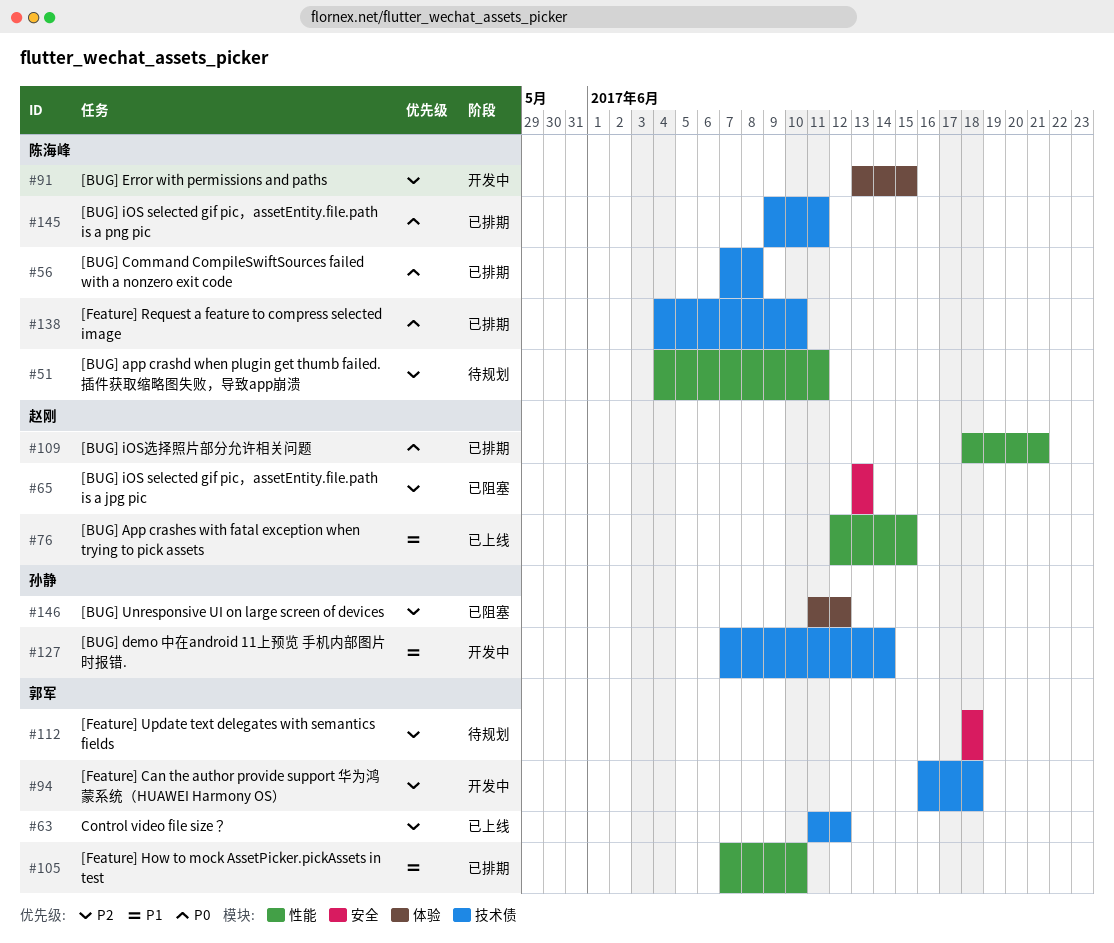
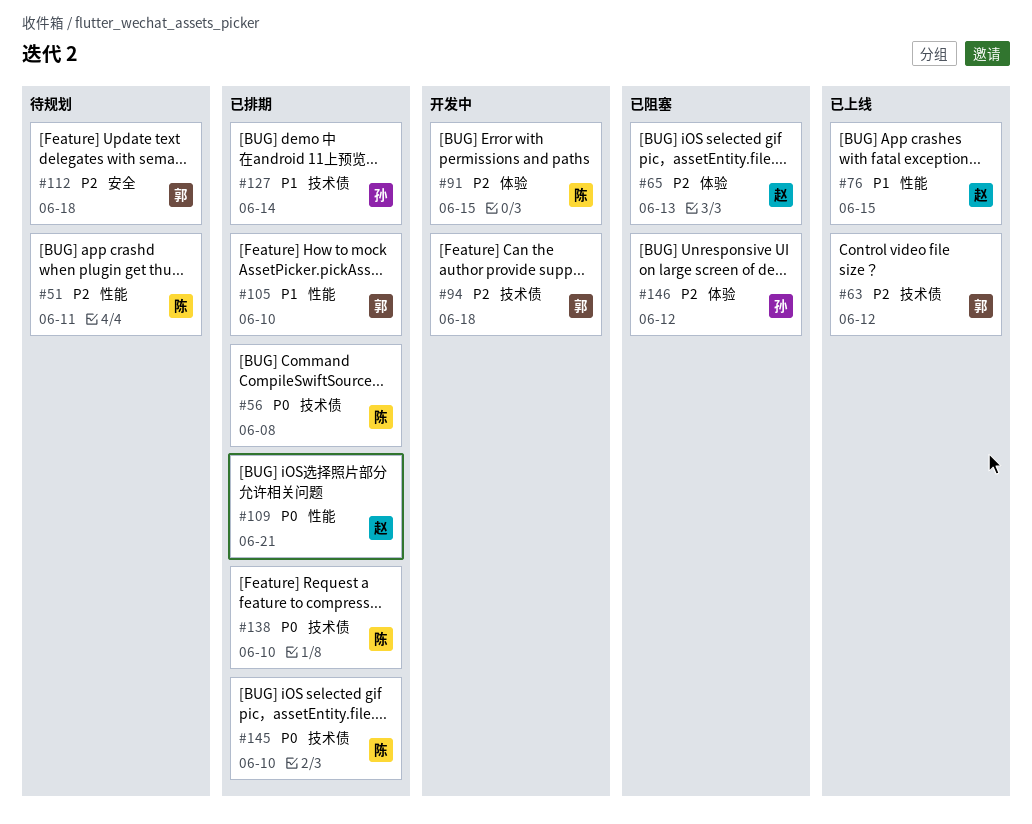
#65, label: 安全 -> 体验
#127, status: 开发中 -> 已排期
#145, due: Jun 11 -> Jun 10

